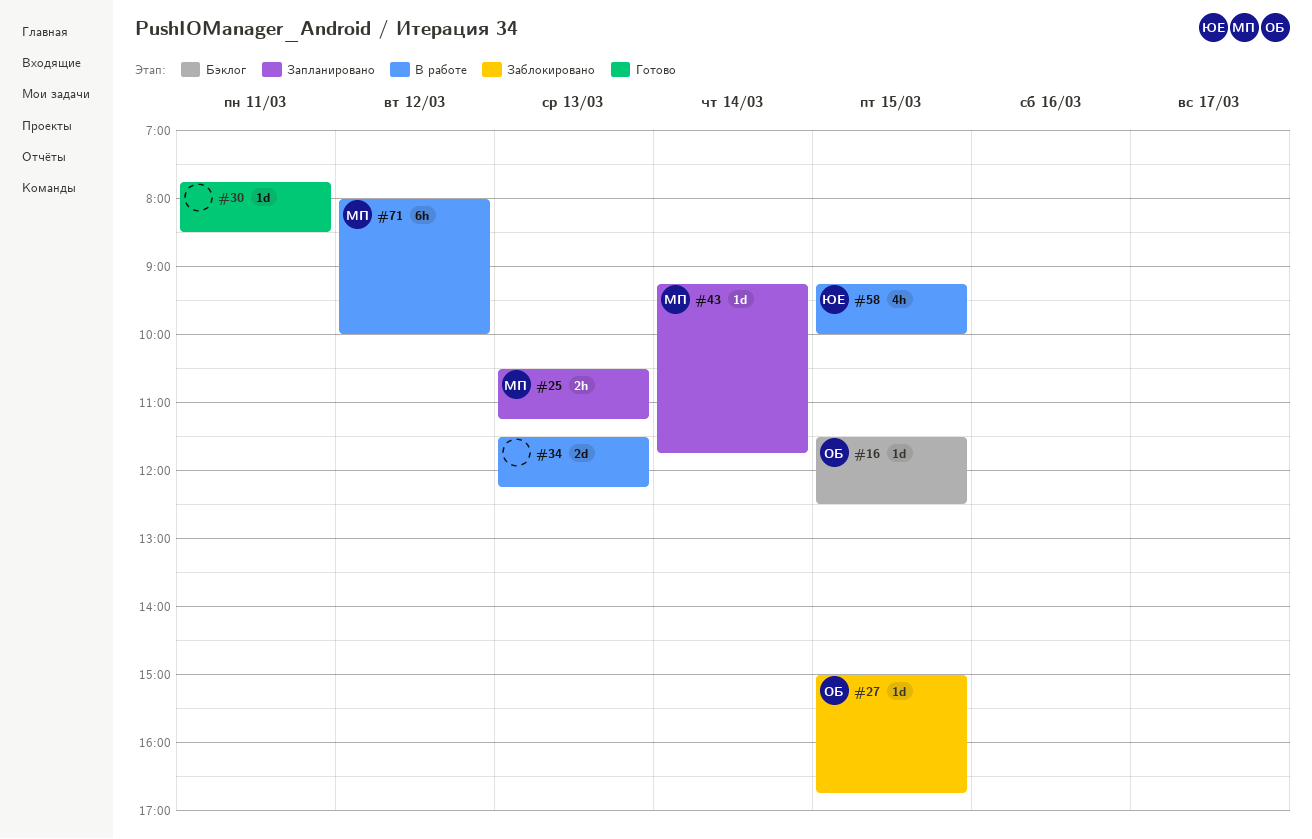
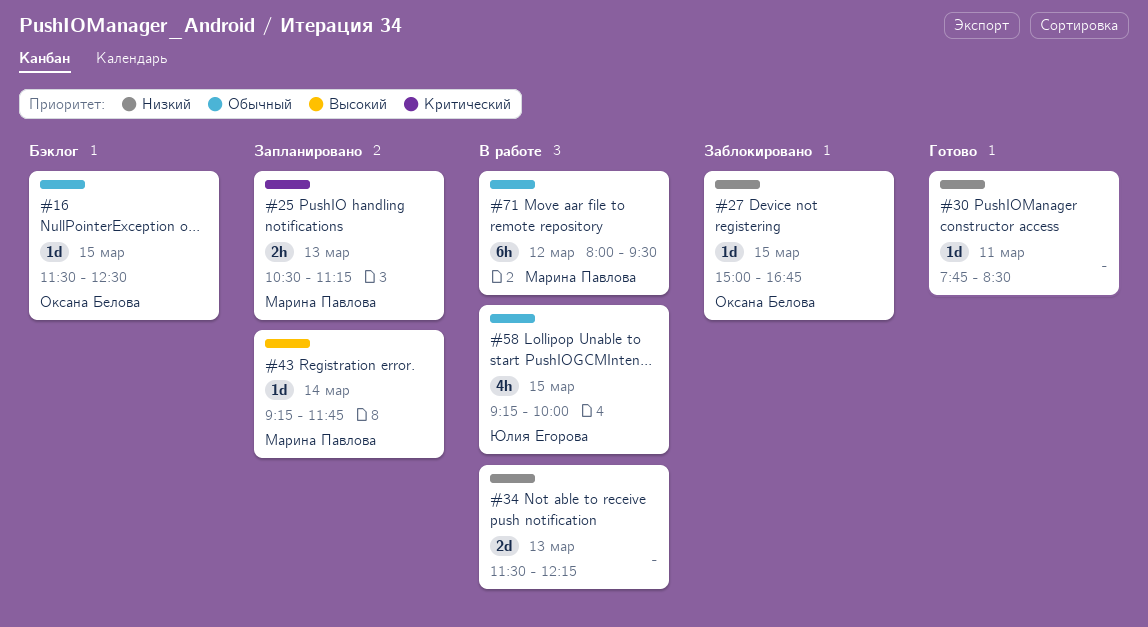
#71, ends: 10:00 -> 09:30

